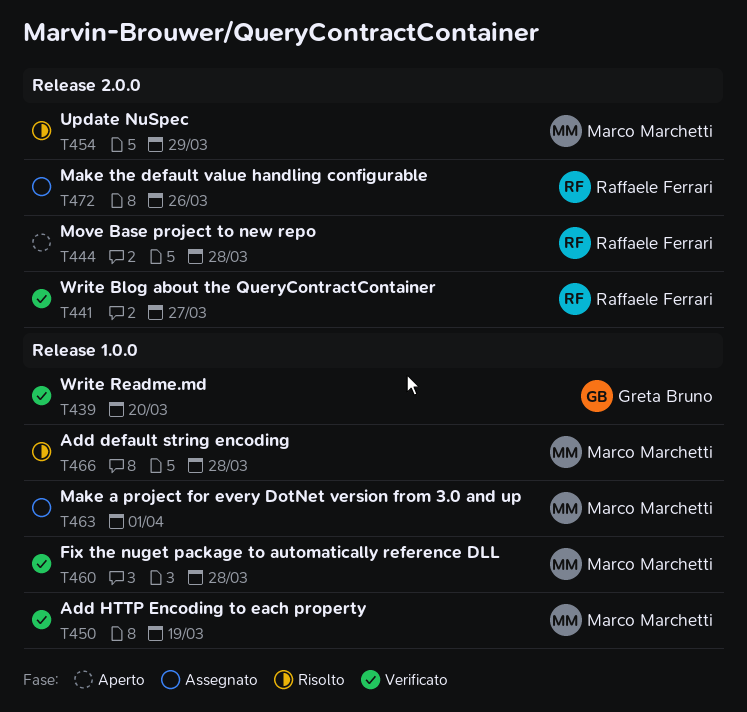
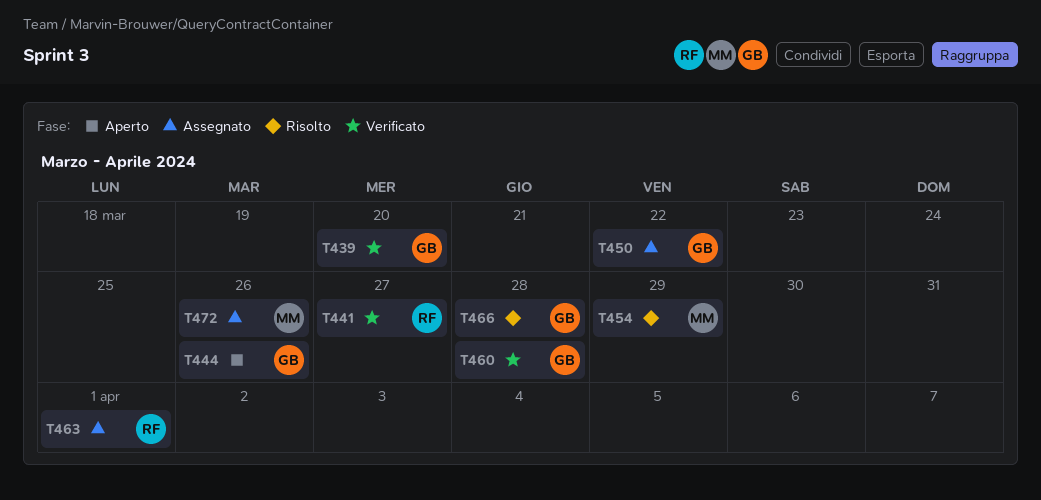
T444, owner: Raffaele Ferrari -> Greta Bruno
T444, due: Mar 28 -> Mar 26
T450, status: Verificato -> Assegnato
T450, owner: Marco Marchetti -> Greta Bruno
T450, due: Mar 19 -> Mar 22
T460, owner: Marco Marchetti -> Greta Bruno
T463, owner: Marco Marchetti -> Raffaele Ferrari
T466, owner: Marco Marchetti -> Greta Bruno
T472, owner: Raffaele Ferrari -> Marco Marchetti

